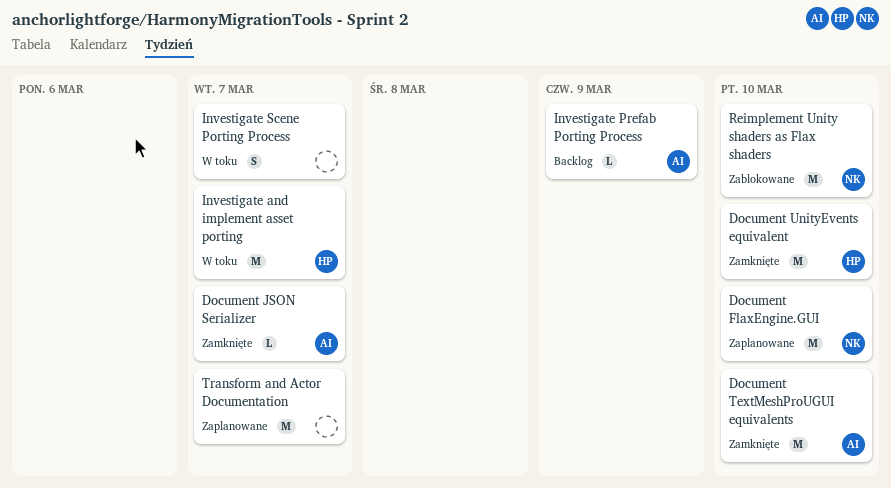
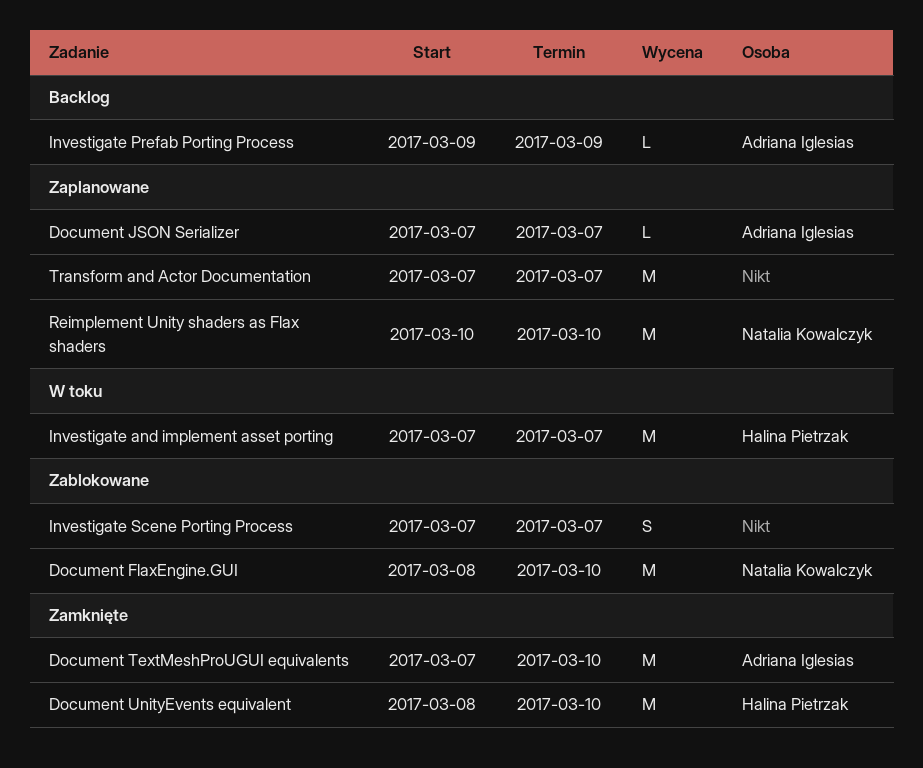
Document FlaxEngine.GUI, status: Zaplanowane -> Zablokowane
Document JSON Serializer, status: Zamknięte -> Zaplanowane
Investigate Scene Porting Process, status: W toku -> Zablokowane
Reimplement Unity shaders as Flax shaders, status: Zablokowane -> Zaplanowane

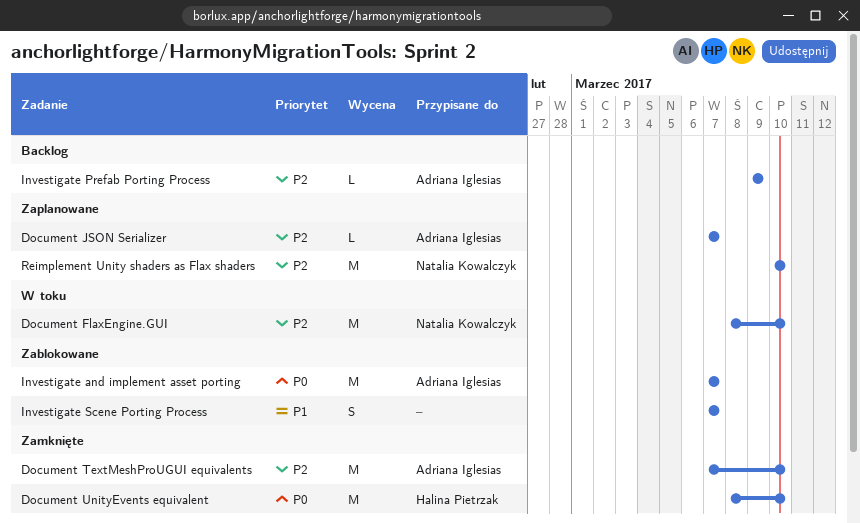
Document FlaxEngine.GUI, status: Zablokowane -> W toku
Investigate and implement asset porting, status: W toku -> Zablokowane
Investigate and implement asset porting, owner: Halina Pietrzak -> Adriana Iglesias
Transform and Actor Documentation: present -> none

